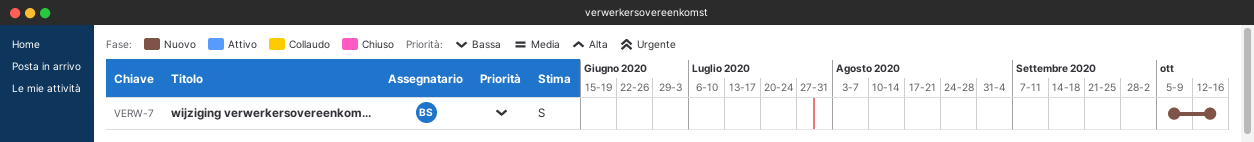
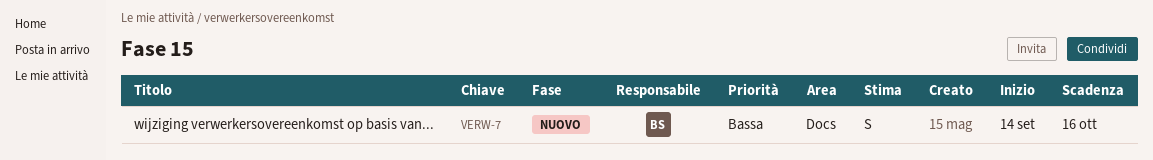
VERW-7, start: Oct 5 -> Sep 14

